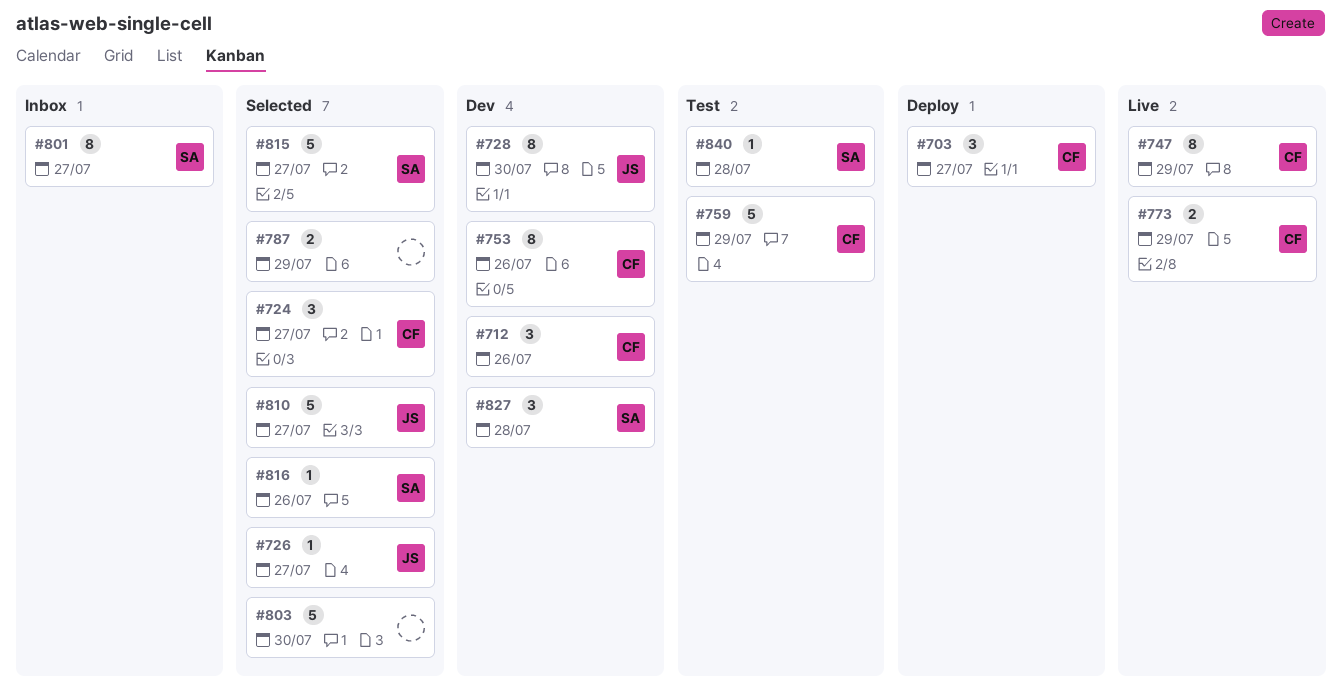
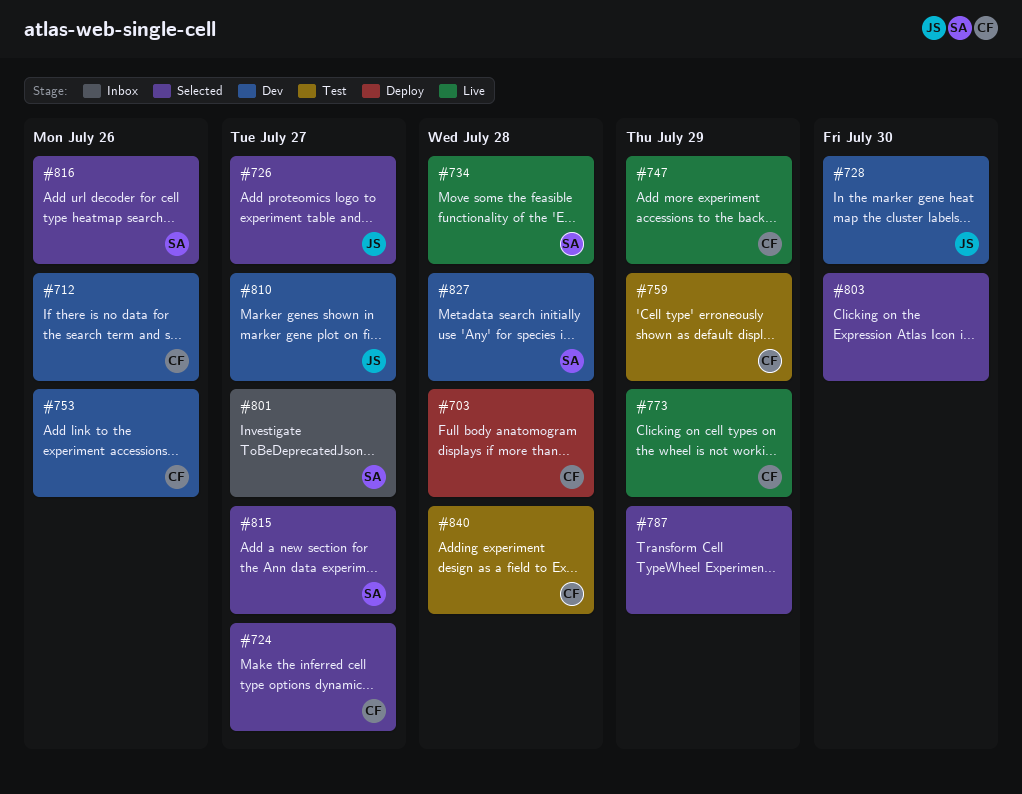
#703, due: Jul 27 -> Jul 28
#734: none -> present
#810, status: Selected -> Dev
#840, owner: SA -> CF

